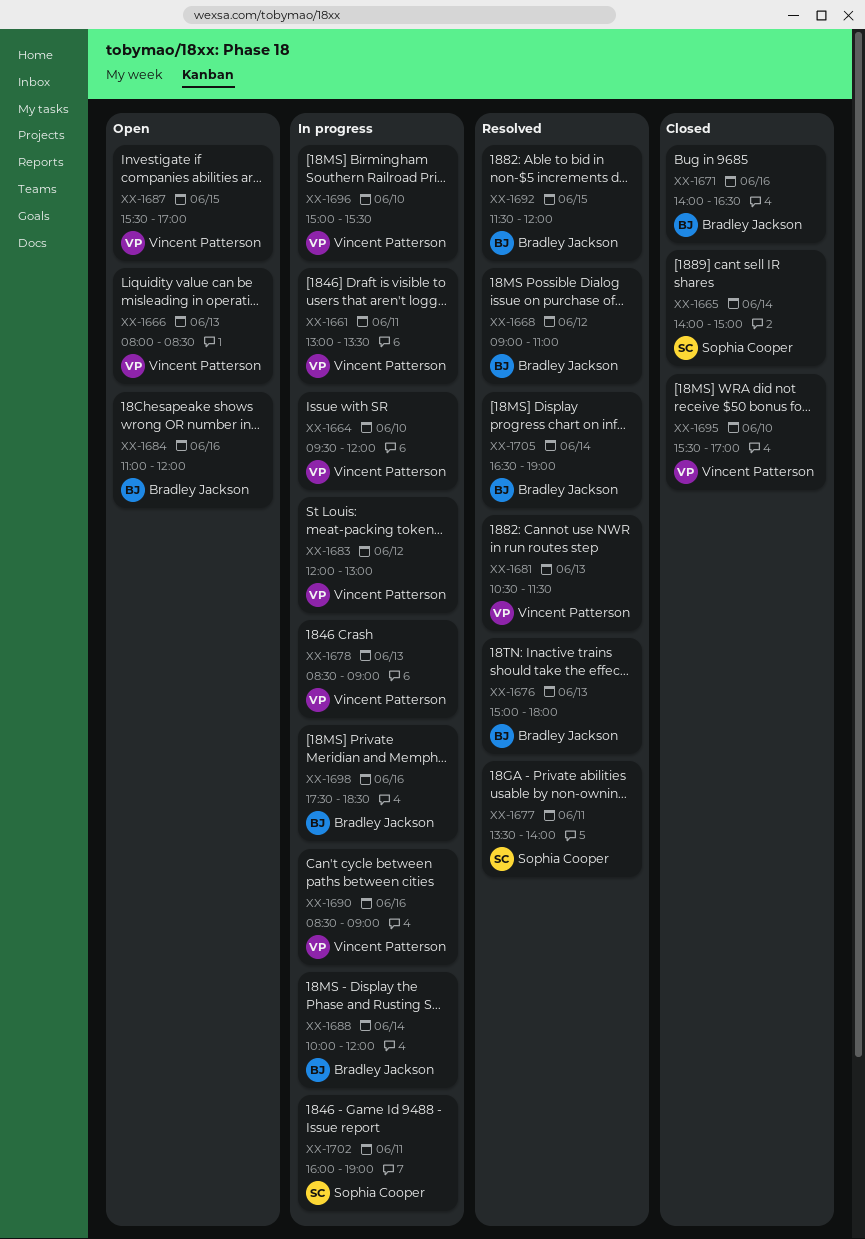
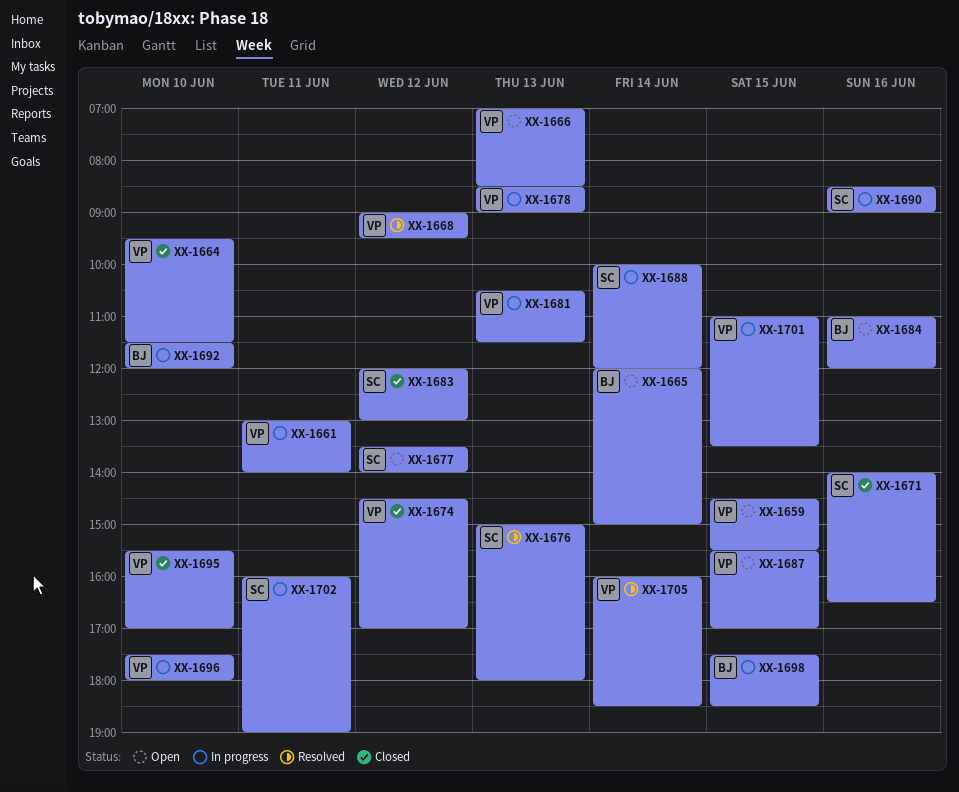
XX-1659: none -> present
XX-1661, ends: 13:30 -> 14:00
XX-1664, status: In progress -> Closed
XX-1664, ends: 12:00 -> 11:30
XX-1665, status: Closed -> Open
XX-1665, owner: Sophia Cooper -> Bradley Jackson
XX-1665, begins: 14:00 -> 12:00
XX-1666, begins: 08:00 -> 07:00
XX-1668, owner: Bradley Jackson -> Vincent Patterson
XX-1668, ends: 11:00 -> 09:30
XX-1671, owner: Bradley Jackson -> Sophia Cooper
XX-1674: none -> present
XX-1676, owner: Bradley Jackson -> Sophia Cooper
XX-1677, status: Resolved -> Open
XX-1677, day: Jun 11 -> Jun 12
XX-1681, status: Resolved -> In progress
XX-1683, status: In progress -> Closed
XX-1683, owner: Vincent Patterson -> Sophia Cooper
XX-1688, owner: Bradley Jackson -> Sophia Cooper
XX-1690, owner: Vincent Patterson -> Sophia Cooper
XX-1692, status: Resolved -> In progress
XX-1692, day: Jun 15 -> Jun 10
XX-1696, begins: 15:00 -> 17:30
XX-1696, ends: 15:30 -> 18:00
XX-1698, day: Jun 16 -> Jun 15
XX-1701: none -> present
XX-1705, owner: Bradley Jackson -> Vincent Patterson
XX-1705, begins: 16:30 -> 16:00
XX-1705, ends: 19:00 -> 18:30

